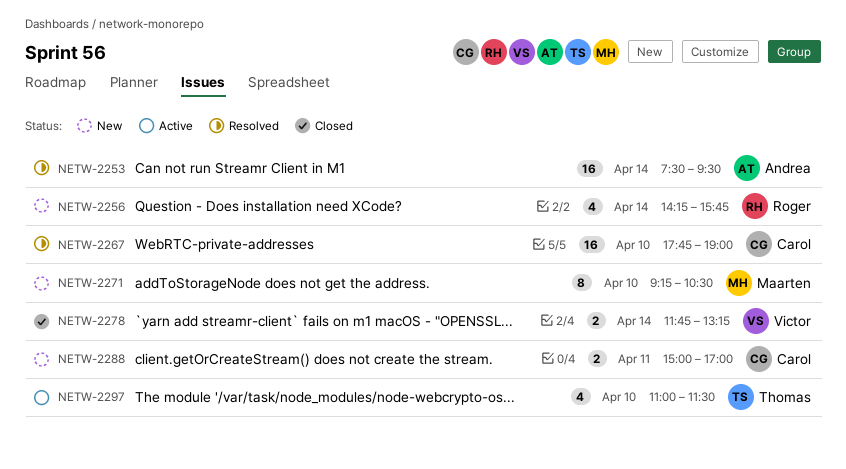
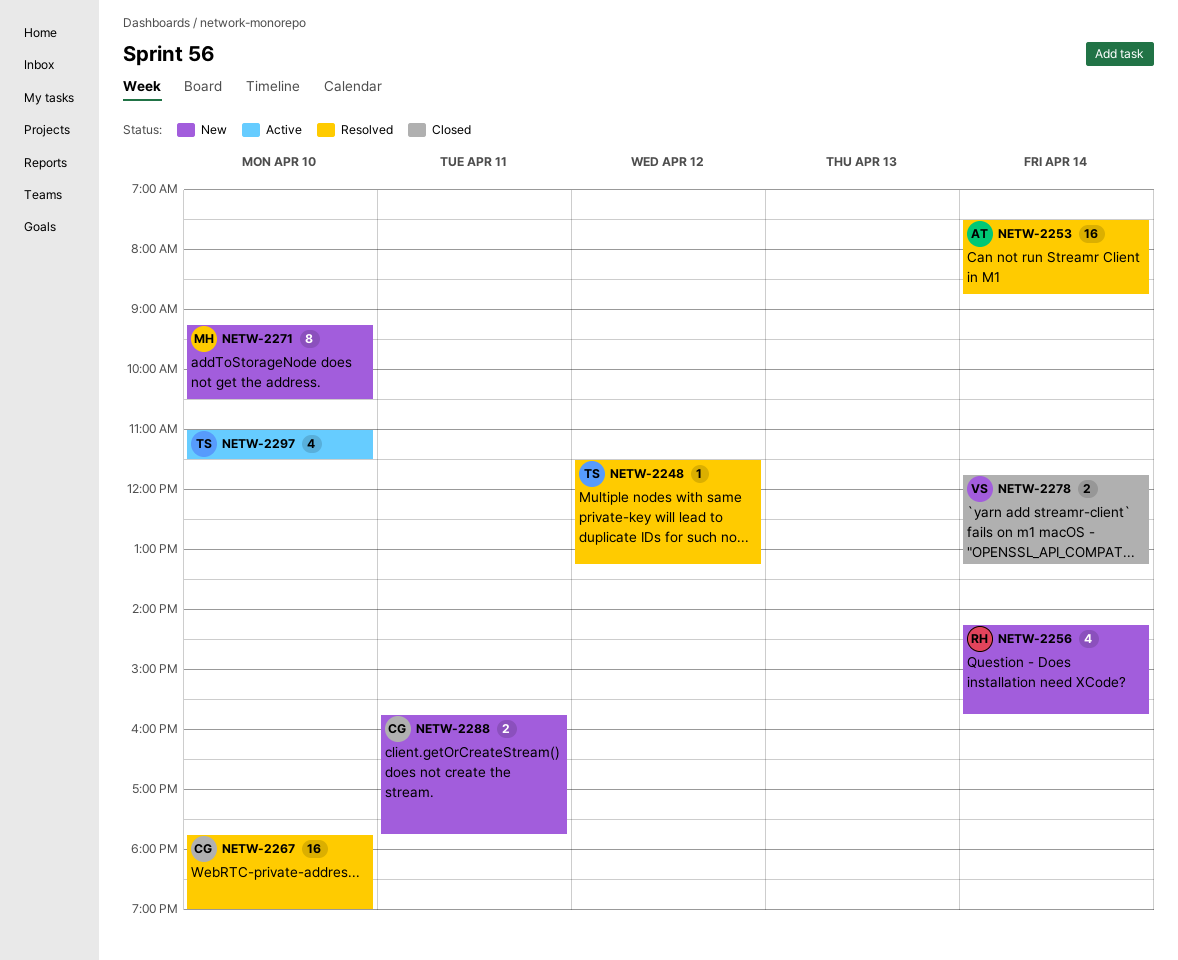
NETW-2248: none -> present
NETW-2253, ends: 09:30 -> 08:45
NETW-2288, begins: 15:00 -> 15:45
NETW-2288, ends: 17:00 -> 17:45

